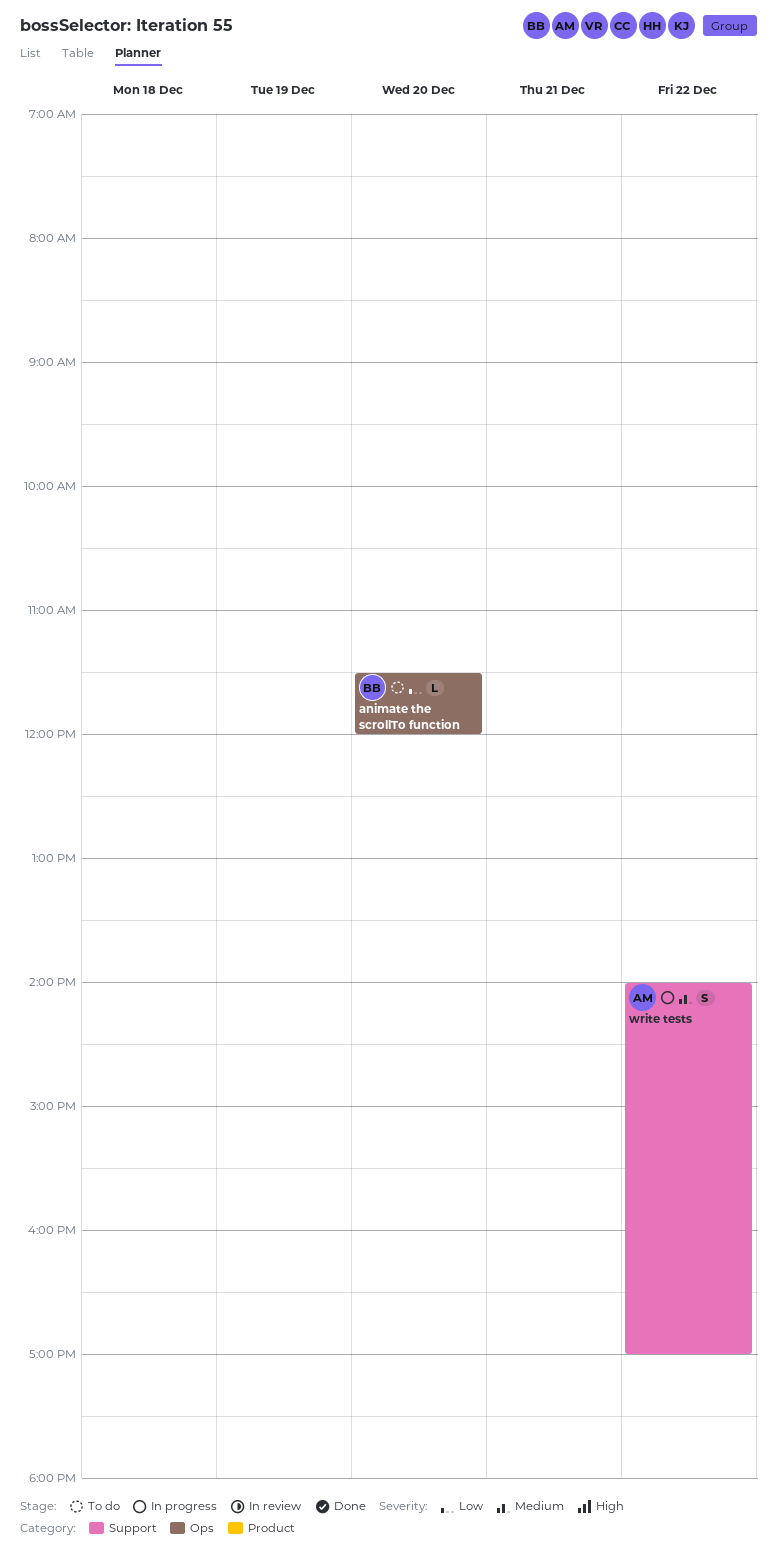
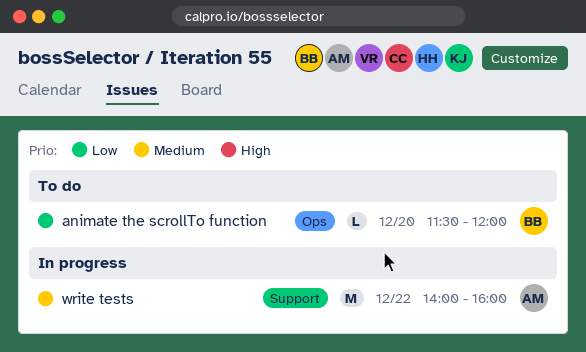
write tests, estimate: S -> M
write tests, ends: 17:00 -> 16:00

